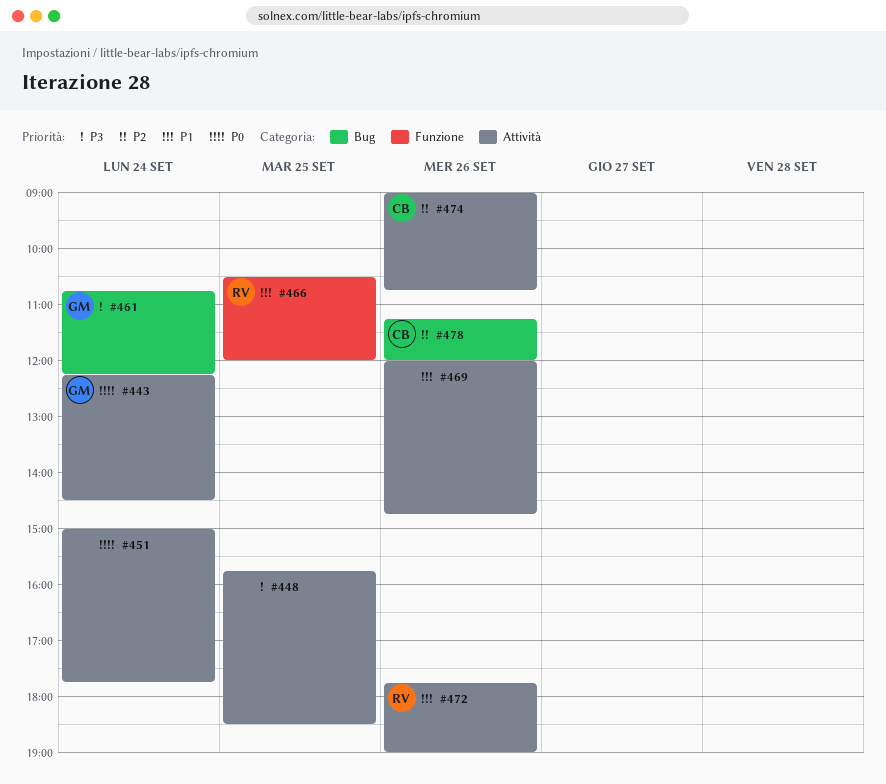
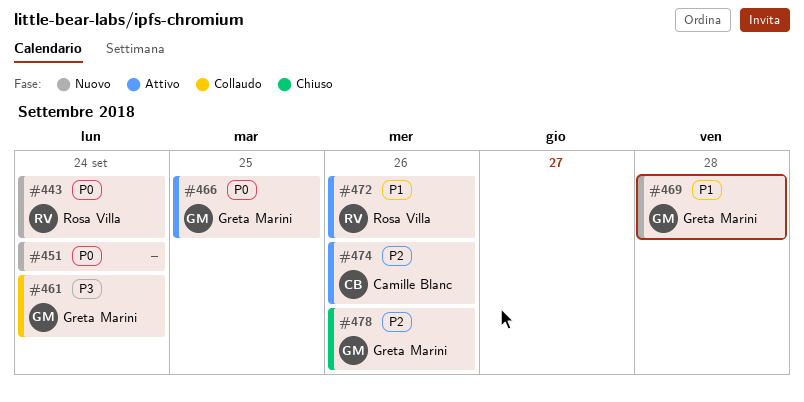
#443, owner: Greta Marini -> Rosa Villa
#448: present -> none
#466, owner: Rosa Villa -> Greta Marini
#466, priority: P1 -> P0
#469, owner: none -> Greta Marini
#469, day: Sep 26 -> Sep 28
#478, owner: Camille Blanc -> Greta Marini

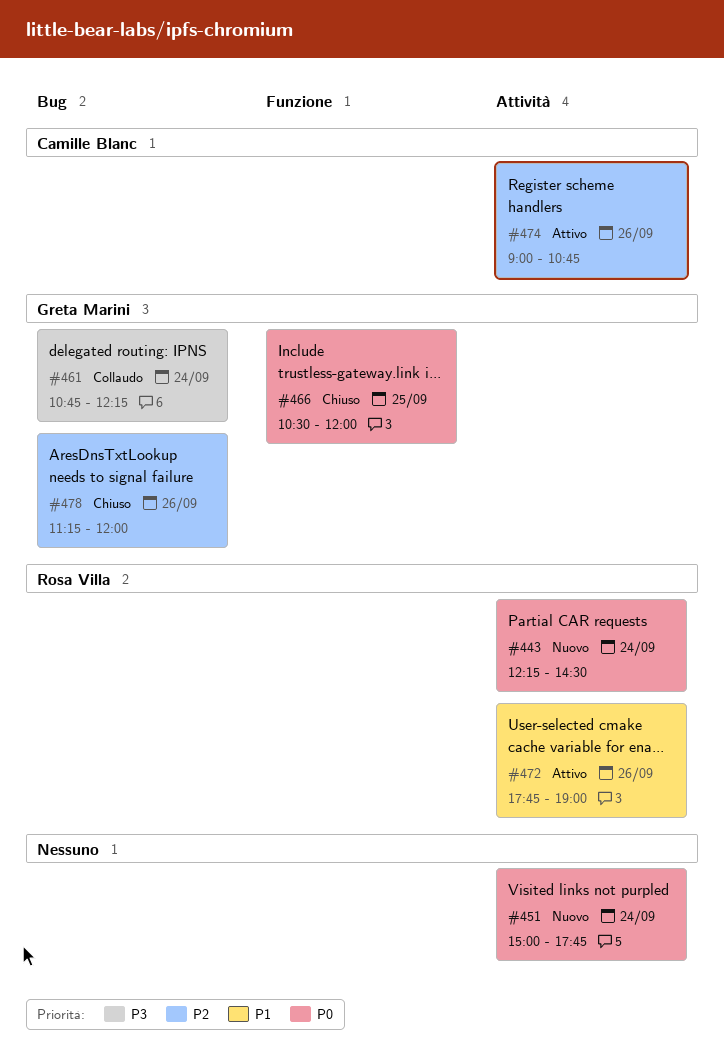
#466, status: Attivo -> Chiuso
#469: present -> none

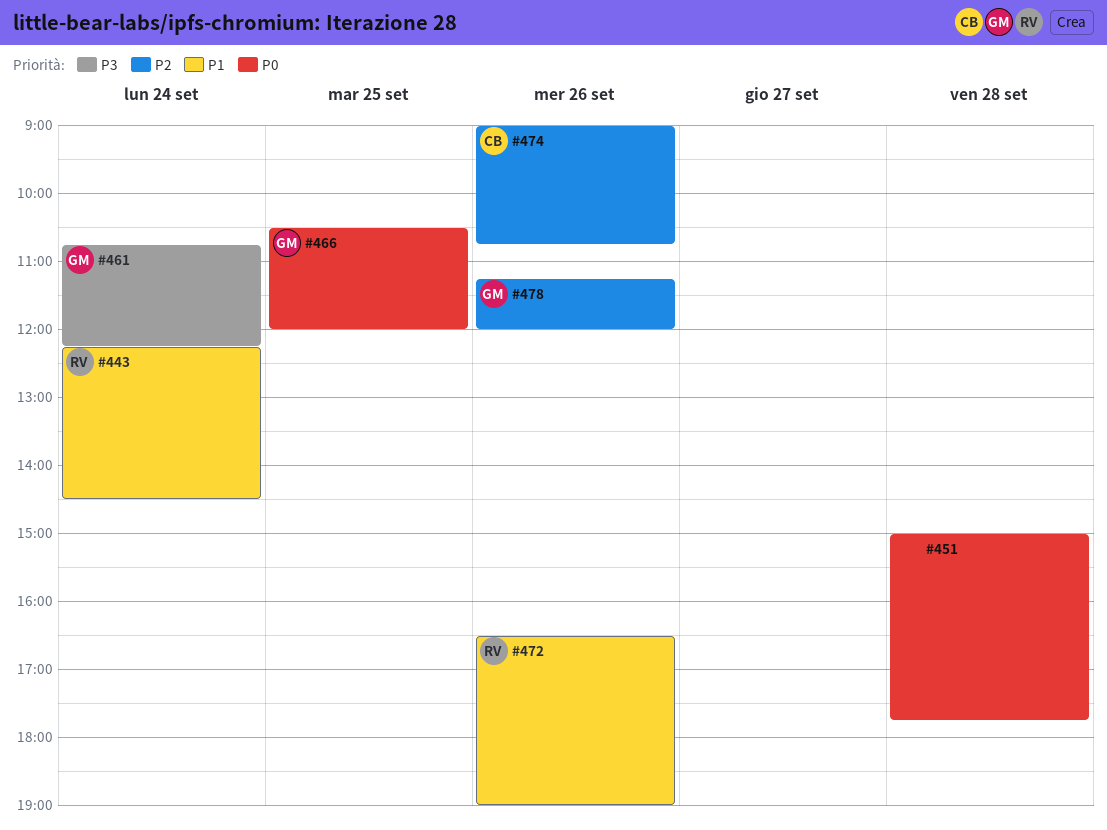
#443, priority: P0 -> P1
#451, day: Sep 24 -> Sep 28
#472, begins: 17:45 -> 16:30

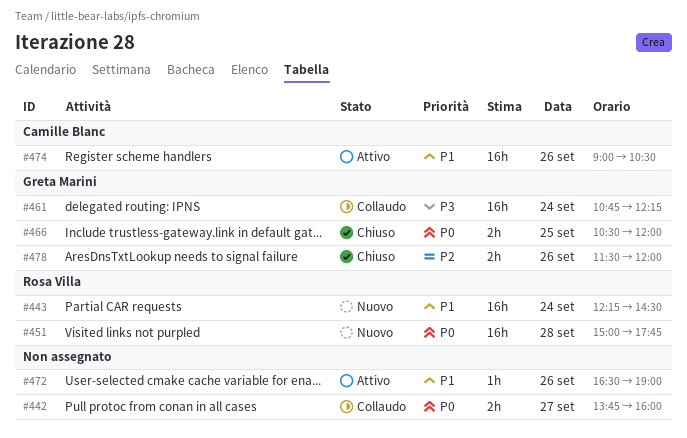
#442: none -> present
#451, owner: none -> Rosa Villa
#472, owner: Rosa Villa -> none
#474, priority: P2 -> P1
#474, ends: 10:45 -> 10:30
#478, begins: 11:15 -> 11:30

